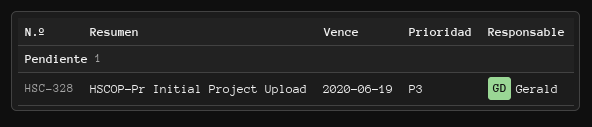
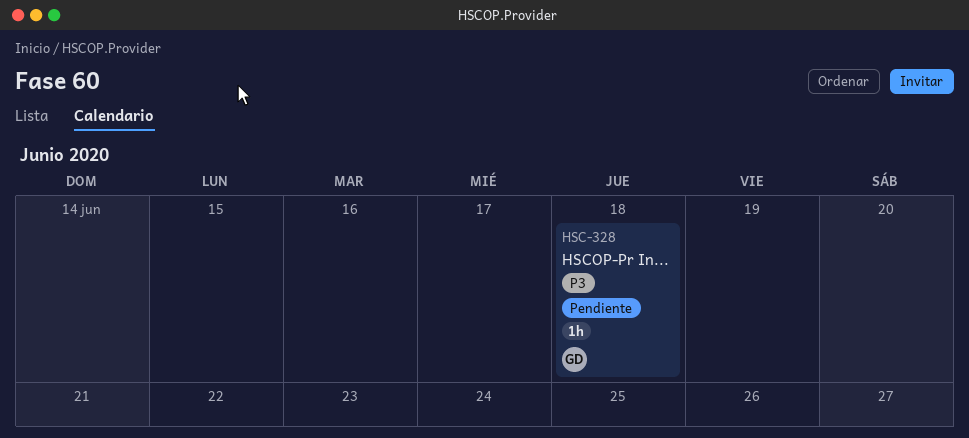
HSC-328, due: Jun 19 -> Jun 18

